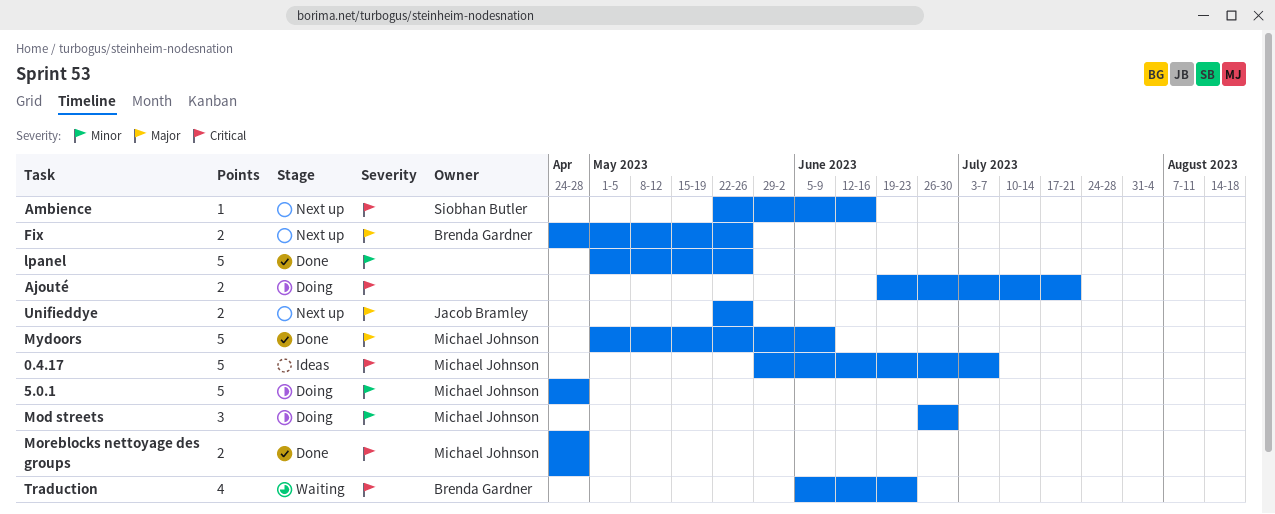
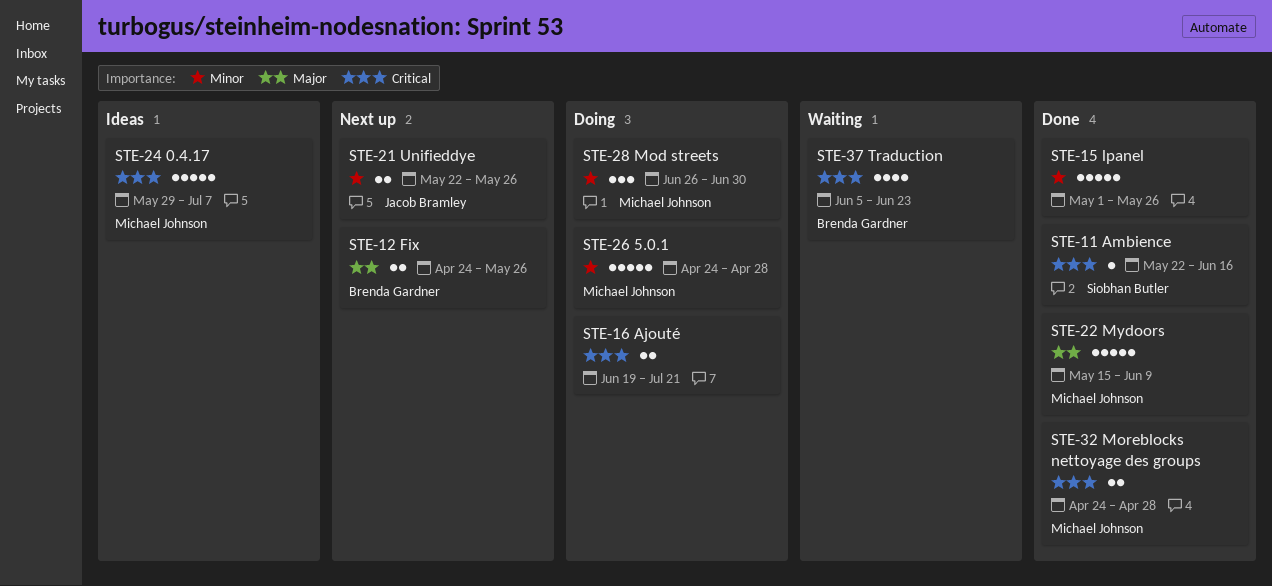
Ambience, status: Next up -> Done
Mydoors, start: May 1 -> May 15
Unifieddye, priority: Major -> Minor

